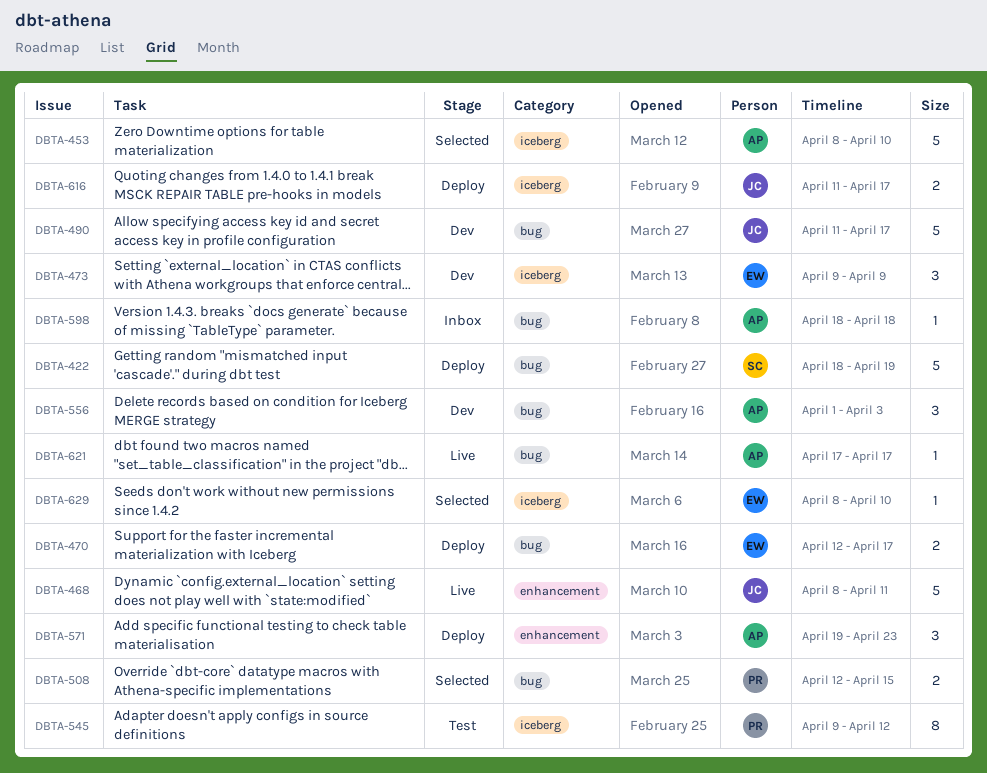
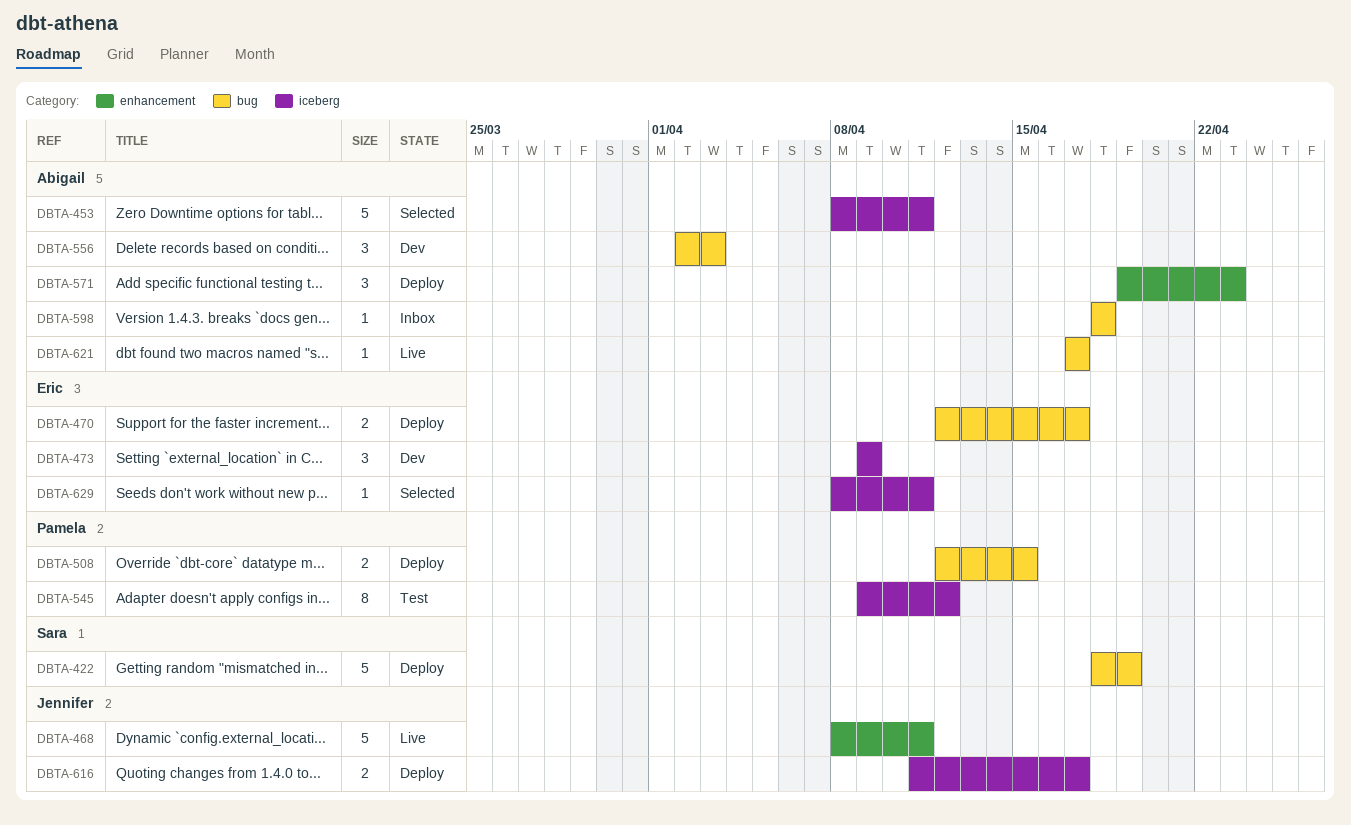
DBTA-453, due: Apr 10 -> Apr 11
DBTA-490: present -> none
DBTA-508, status: Selected -> Deploy
DBTA-556, start: Apr 1 -> Apr 2
DBTA-629, due: Apr 10 -> Apr 11

